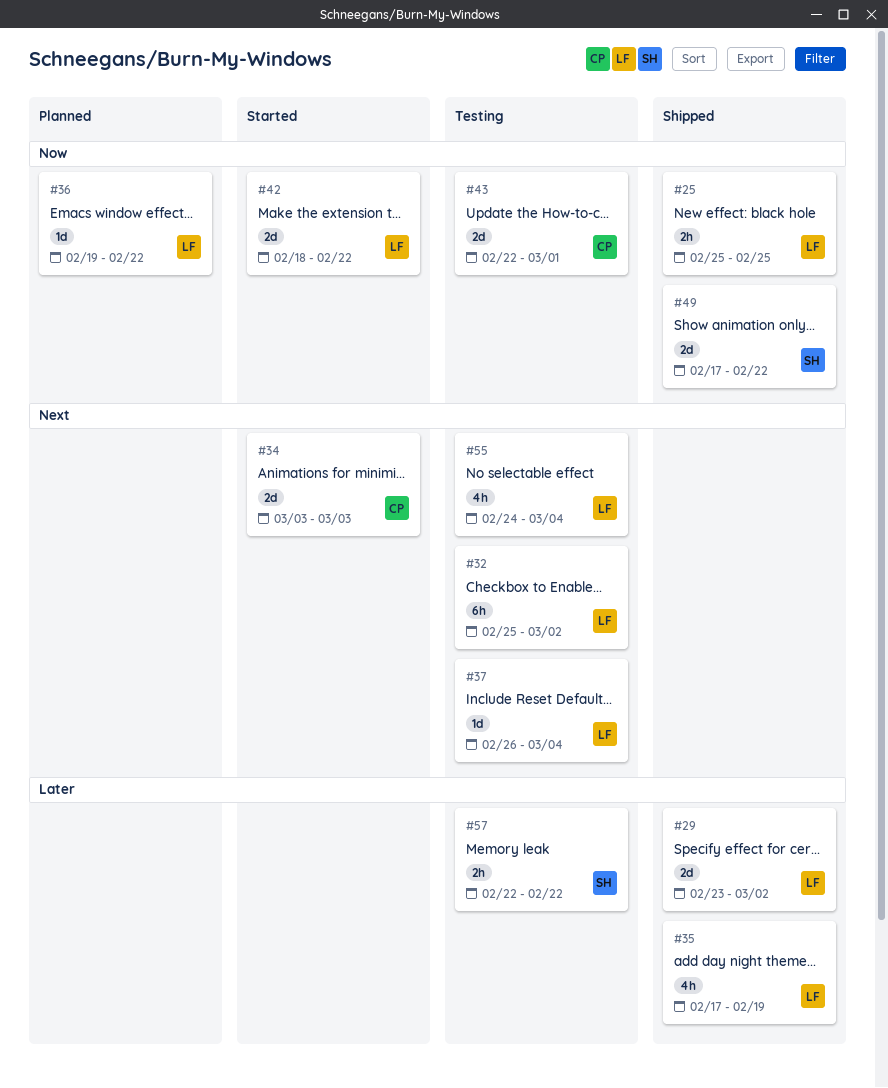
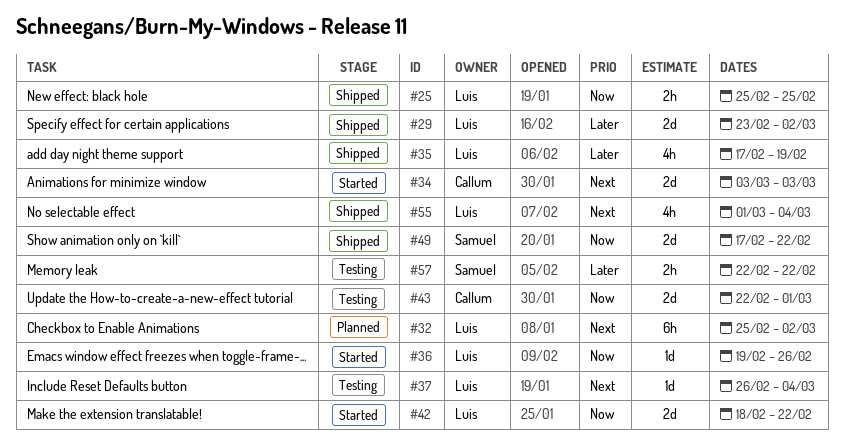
#32, status: Testing -> Planned
#36, status: Planned -> Started
#36, due: Feb 22 -> Feb 26
#55, status: Testing -> Shipped
#55, start: Feb 24 -> Mar 1

